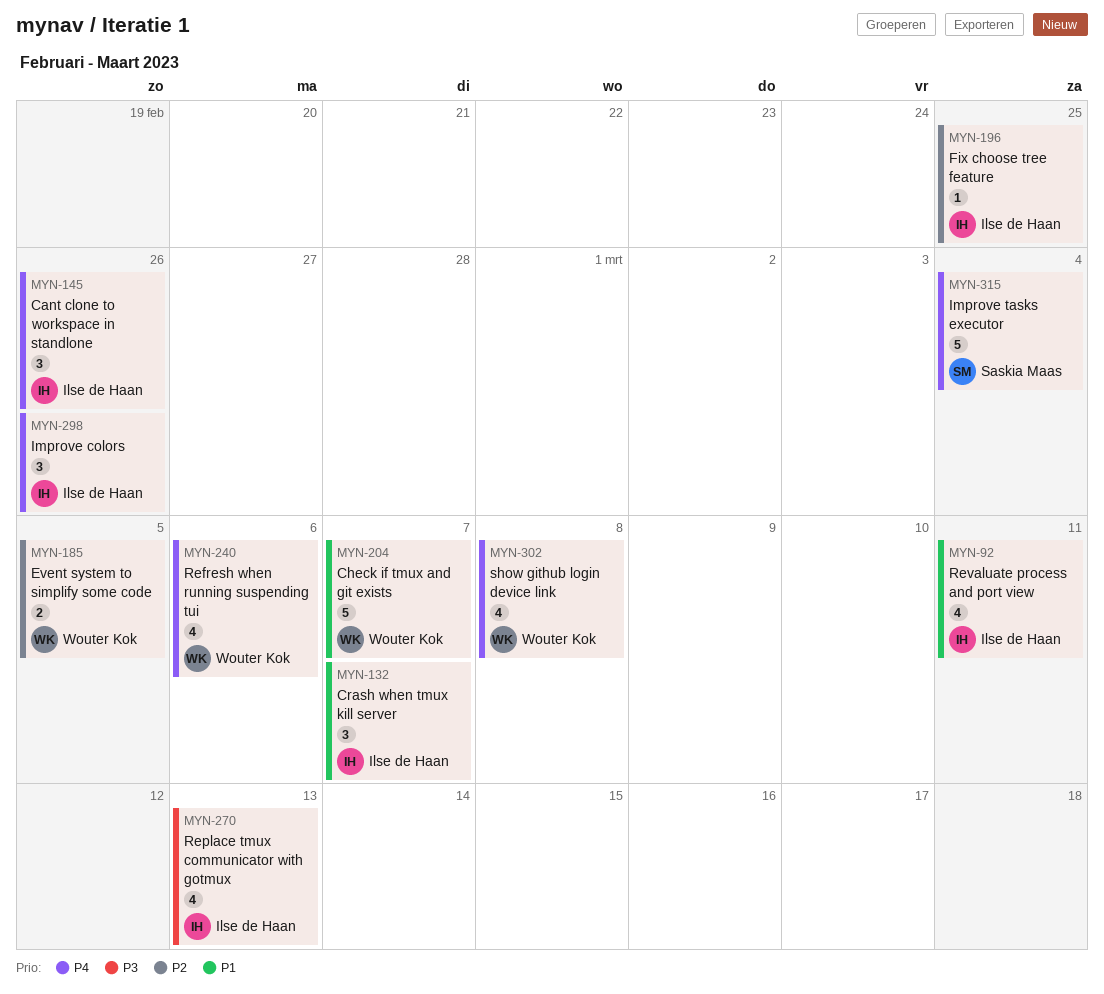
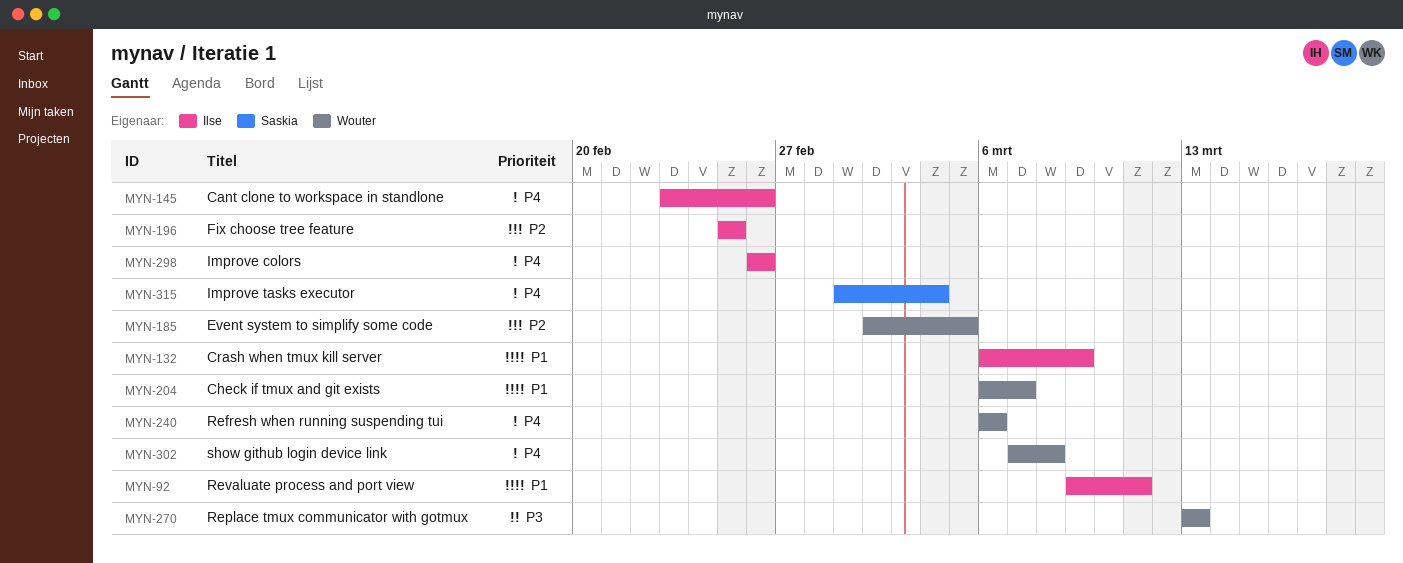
MYN-132, due: Mar 7 -> Mar 9
MYN-270, owner: Ilse de Haan -> Wouter Kok

